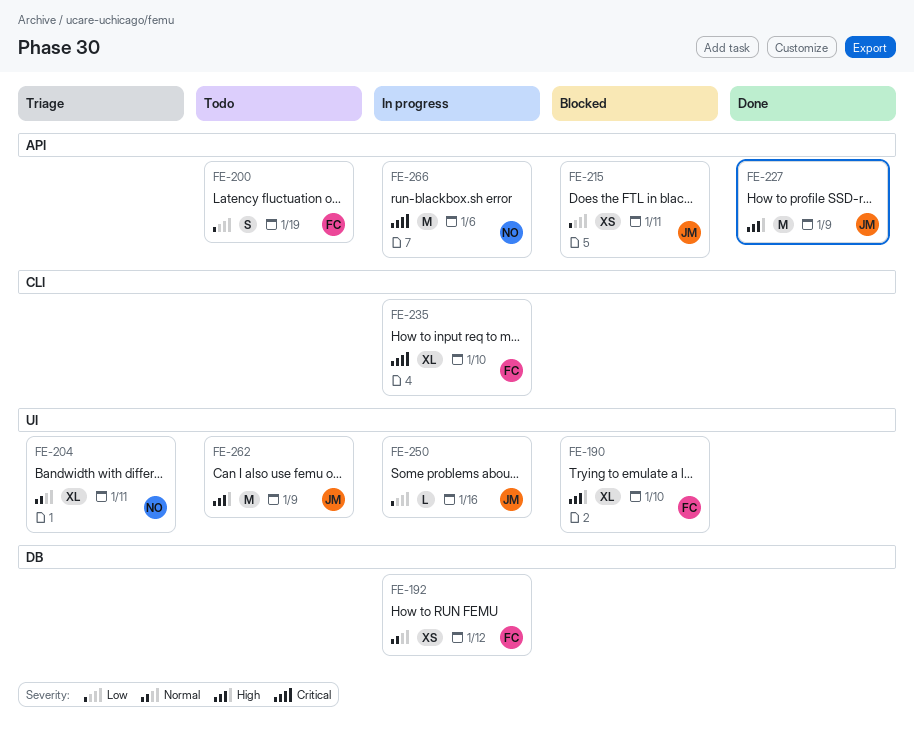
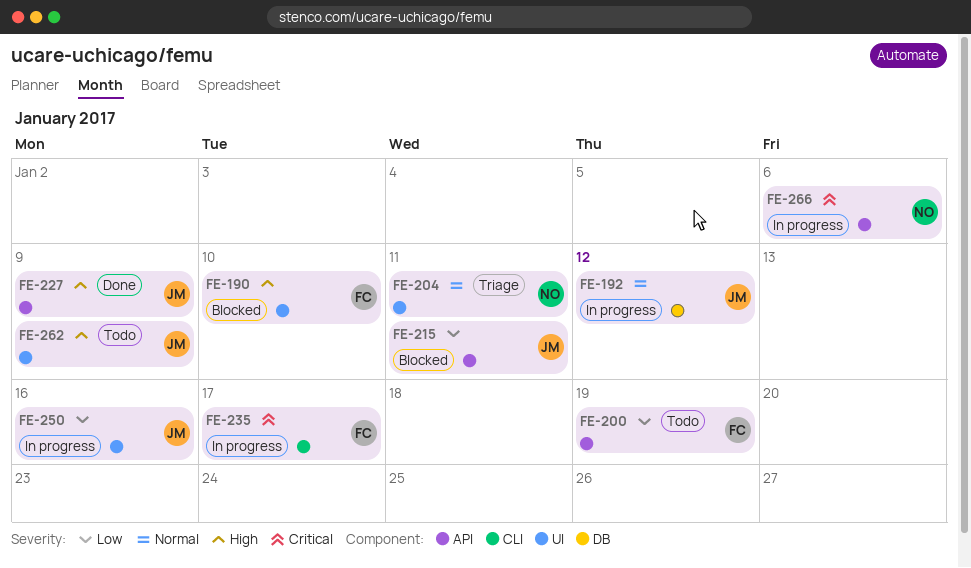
FE-192, owner: FC -> JM
FE-235, due: Jan 10 -> Jan 17

